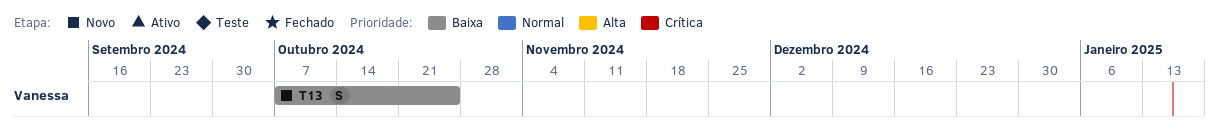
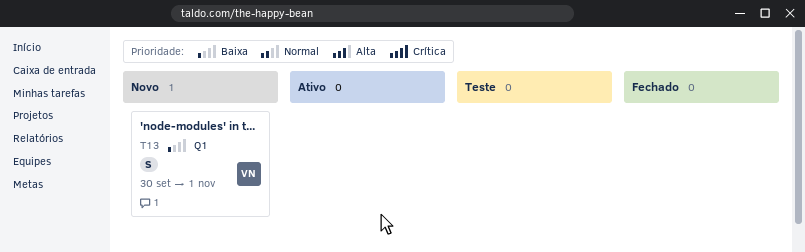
T13, start: Oct 7 -> Sep 30
T13, due: Oct 25 -> Nov 1

